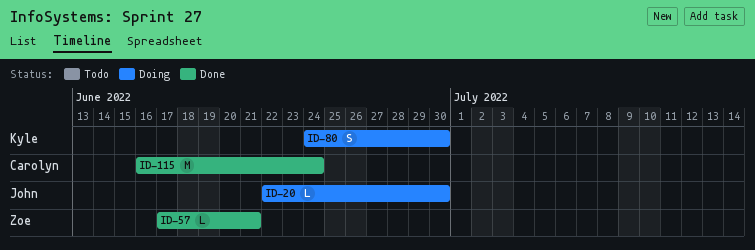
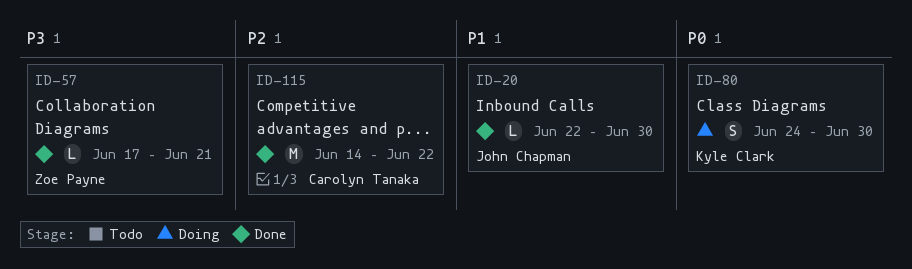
ID-20, status: Doing -> Done
ID-115, start: Jun 16 -> Jun 14
ID-115, due: Jun 24 -> Jun 22

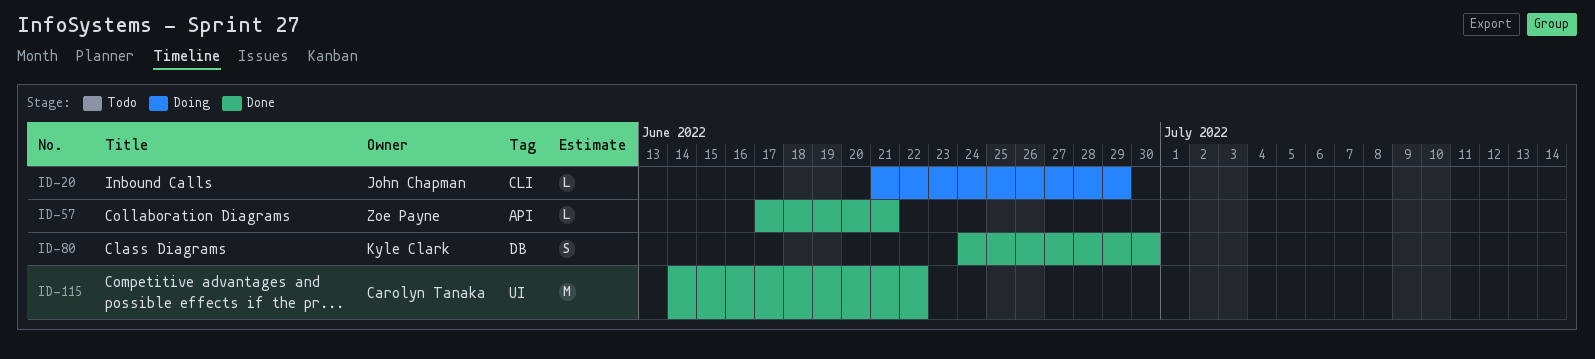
ID-20, status: Done -> Doing
ID-20, start: Jun 22 -> Jun 21
ID-20, due: Jun 30 -> Jun 29
ID-80, status: Doing -> Done

